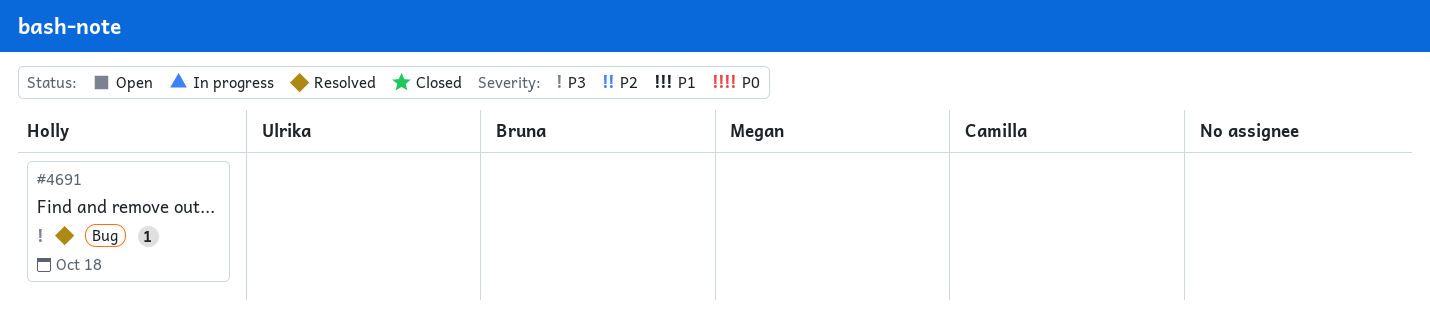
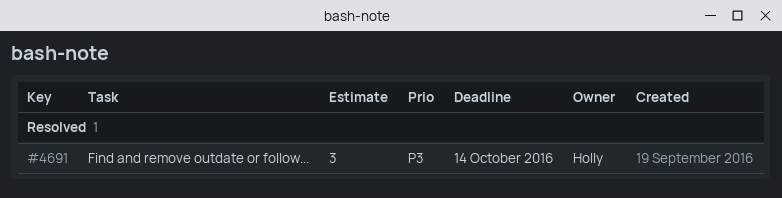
#4691, estimate: 1 -> 3
#4691, due: Oct 18 -> Oct 14

